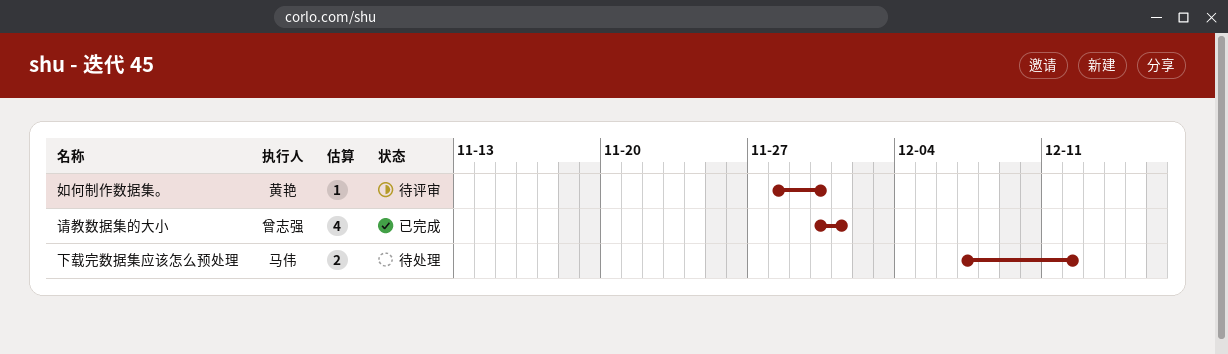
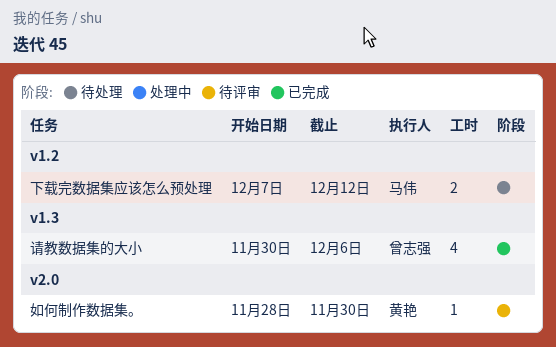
请教数据集的大小, due: Dec 1 -> Dec 6

